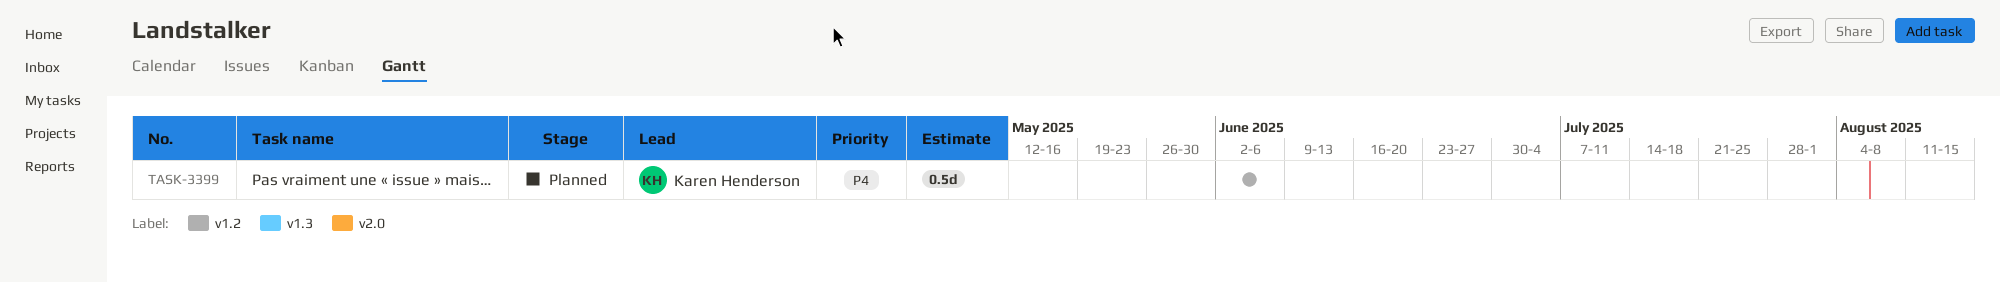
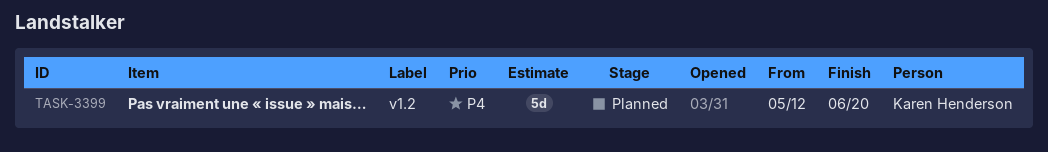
TASK-3399, estimate: 0.5d -> 5d
TASK-3399, start: Jun 2 -> May 12
TASK-3399, due: Jun 6 -> Jun 20

